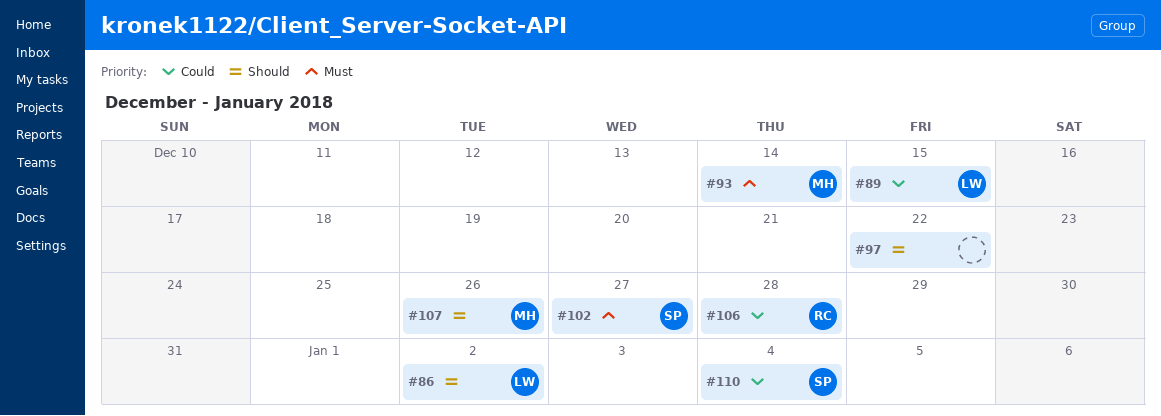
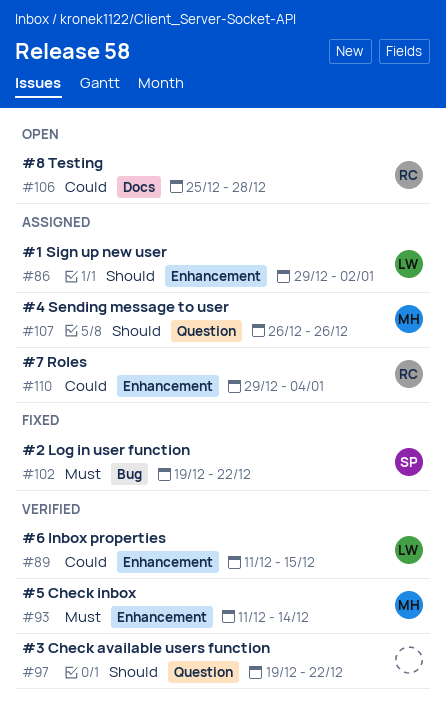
#102, due: Dec 27 -> Dec 22
#110, owner: SP -> RC

